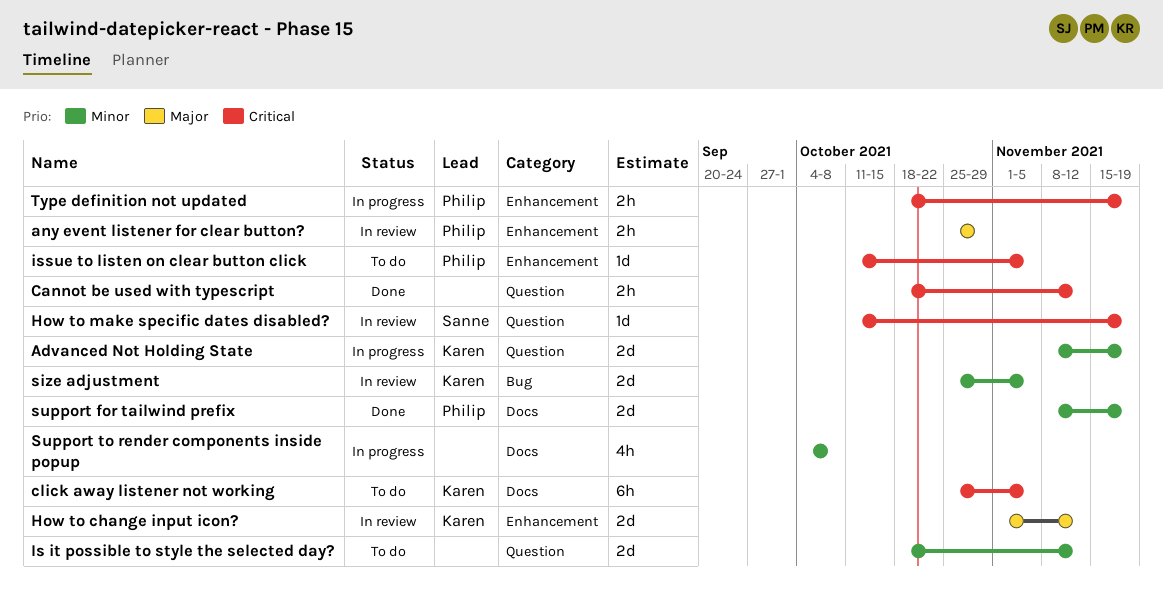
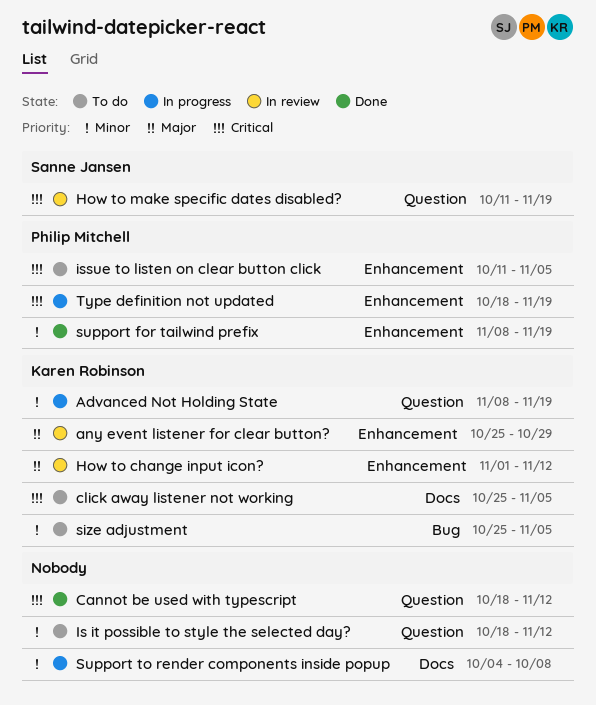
any event listener for clear button?, owner: Philip Mitchell -> Karen Robinson
size adjustment, status: In review -> To do
support for tailwind prefix, label: Docs -> Enhancement

